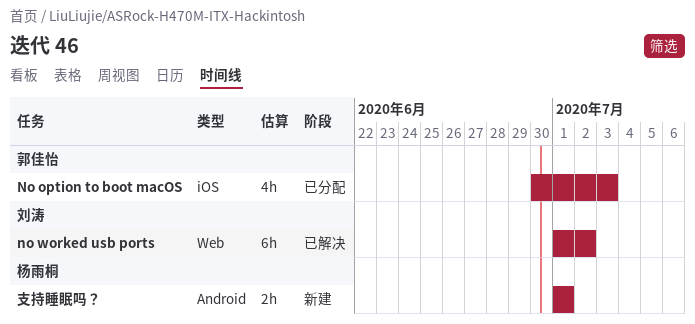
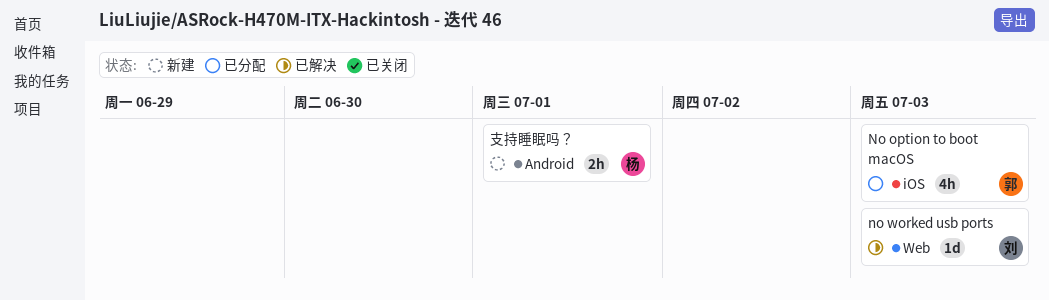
no worked usb ports, estimate: 6h -> 1d
no worked usb ports, due: Jul 2 -> Jul 3

